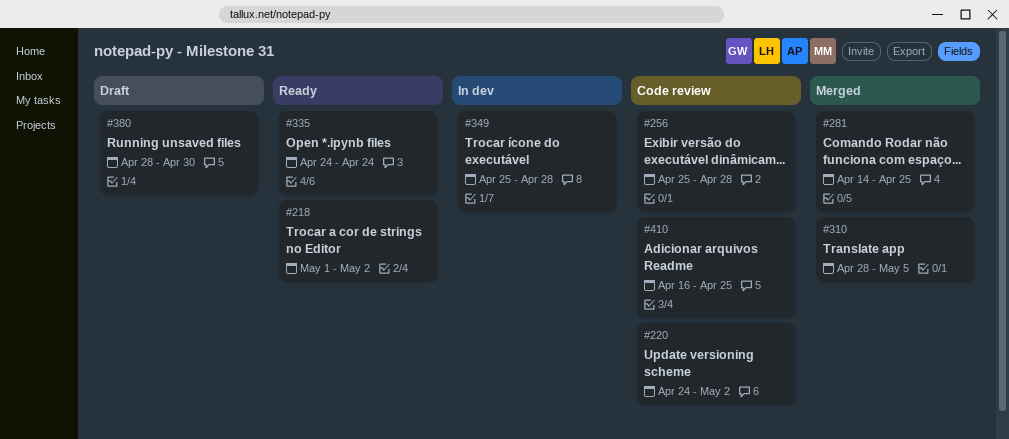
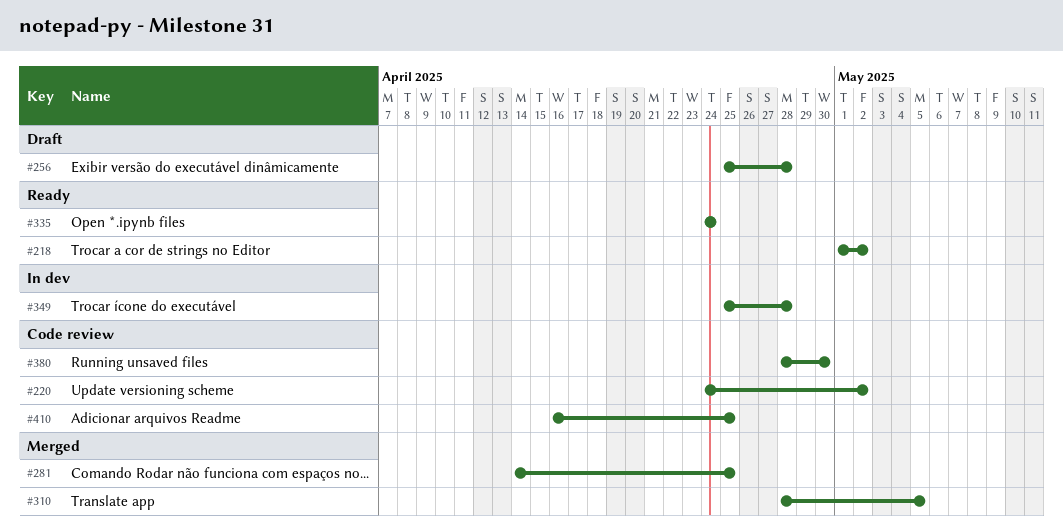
#256, status: Code review -> Draft
#380, status: Draft -> Code review

